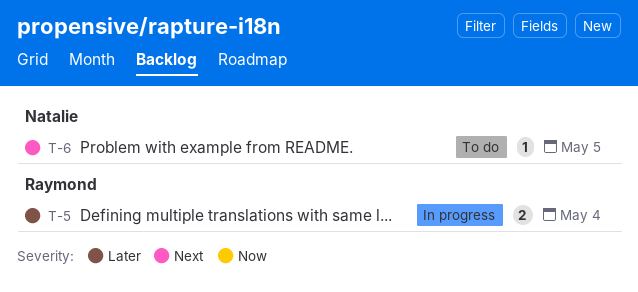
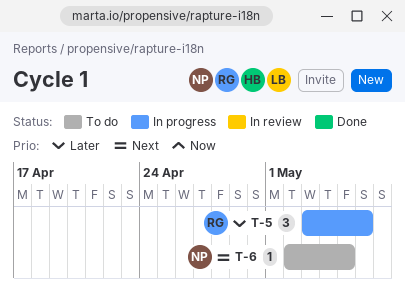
T-5, estimate: 2 -> 3
T-5, due: May 4 -> May 6

